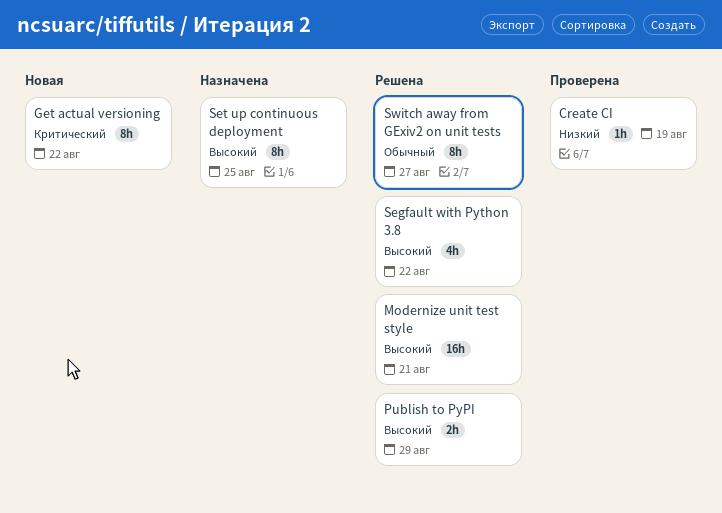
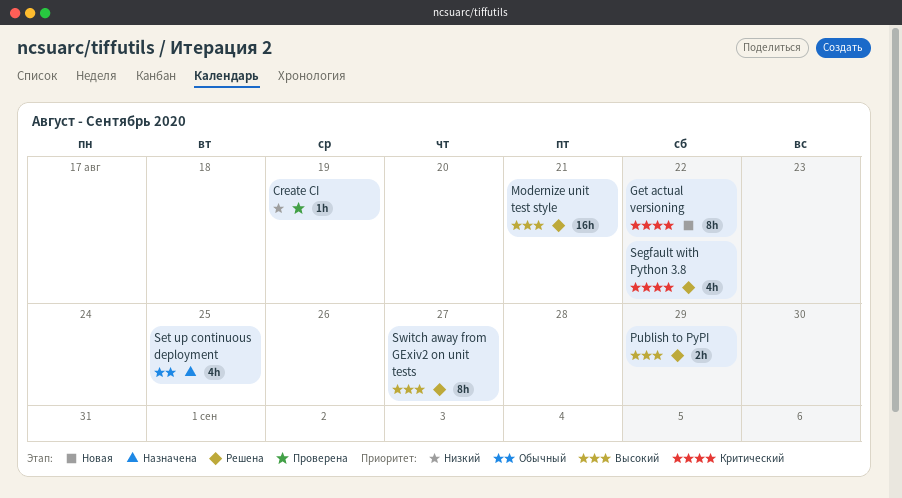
Segfault with Python 3.8, priority: Высокий -> Критический
Set up continuous deployment, priority: Высокий -> Обычный
Set up continuous deployment, estimate: 8h -> 4h
Switch away from GExiv2 on unit tests, priority: Обычный -> Высокий

